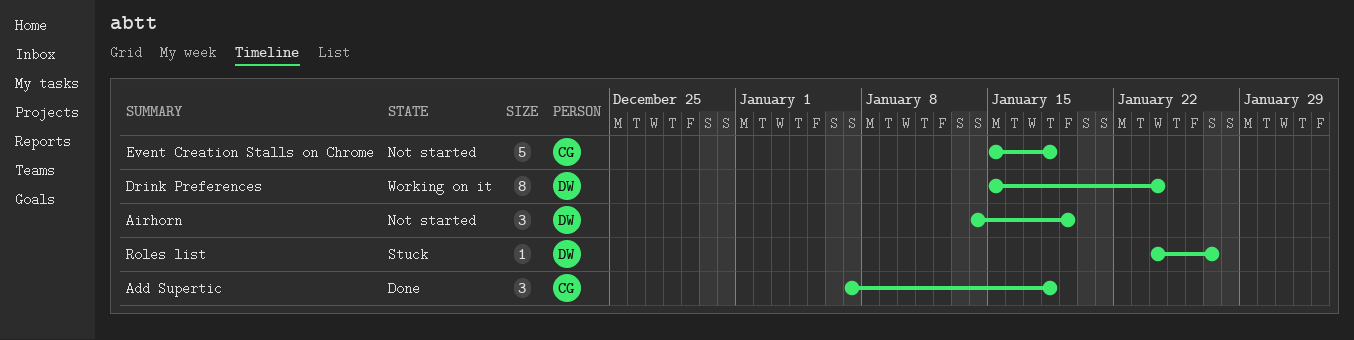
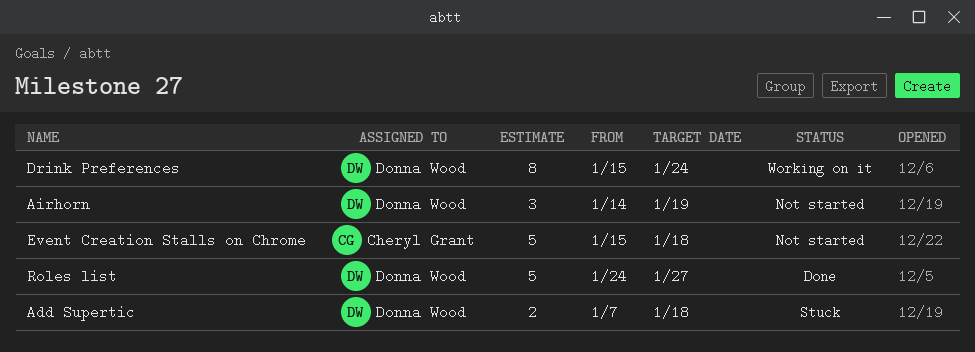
Add Supertic, status: Done -> Stuck
Add Supertic, owner: Cheryl Grant -> Donna Wood
Add Supertic, estimate: 3 -> 2
Roles list, status: Stuck -> Done
Roles list, estimate: 1 -> 5

